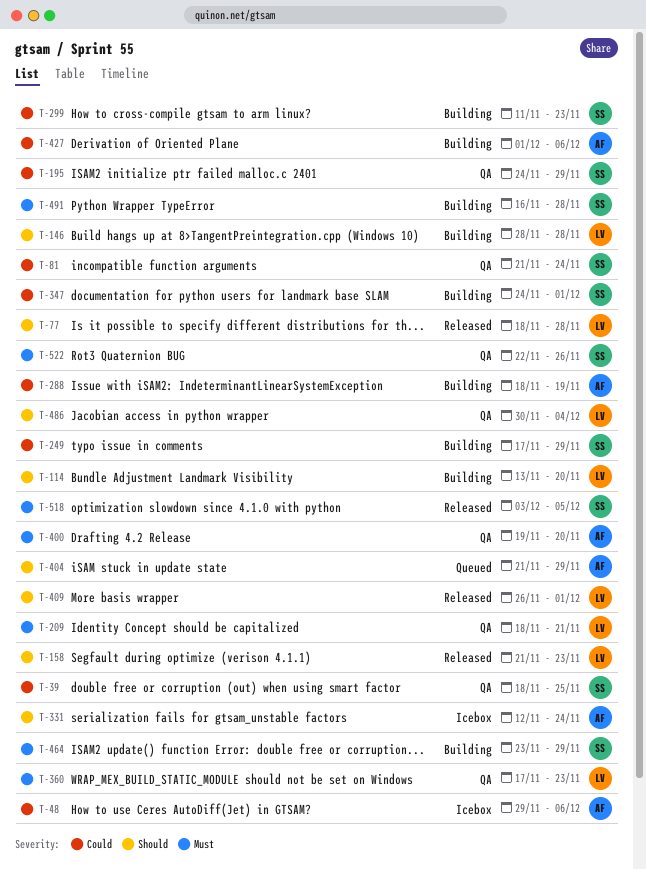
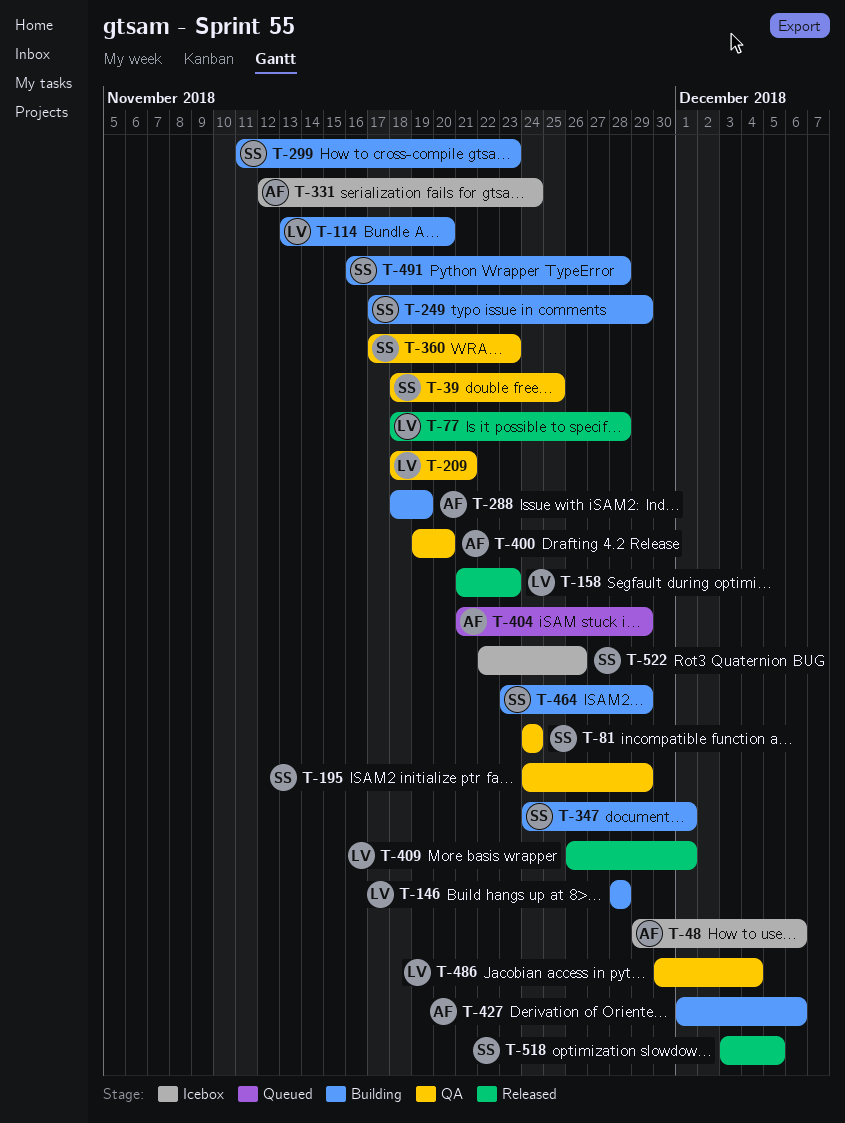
T-81, start: Nov 21 -> Nov 24
T-360, owner: LV -> SS
T-522, status: QA -> Icebox

